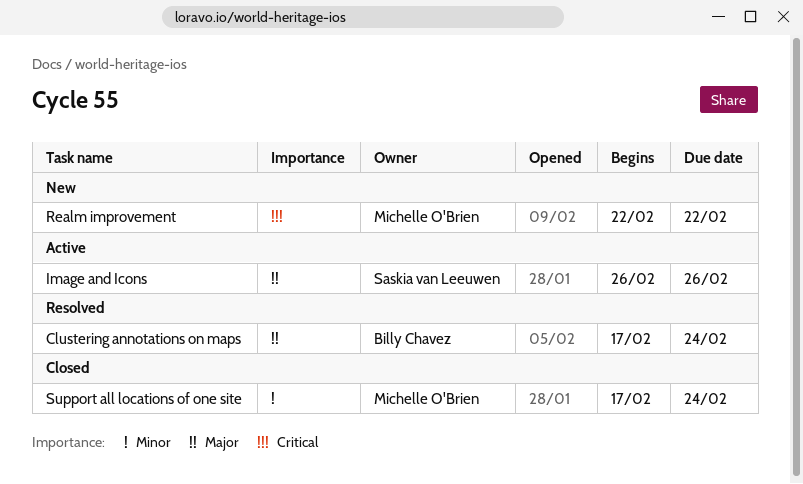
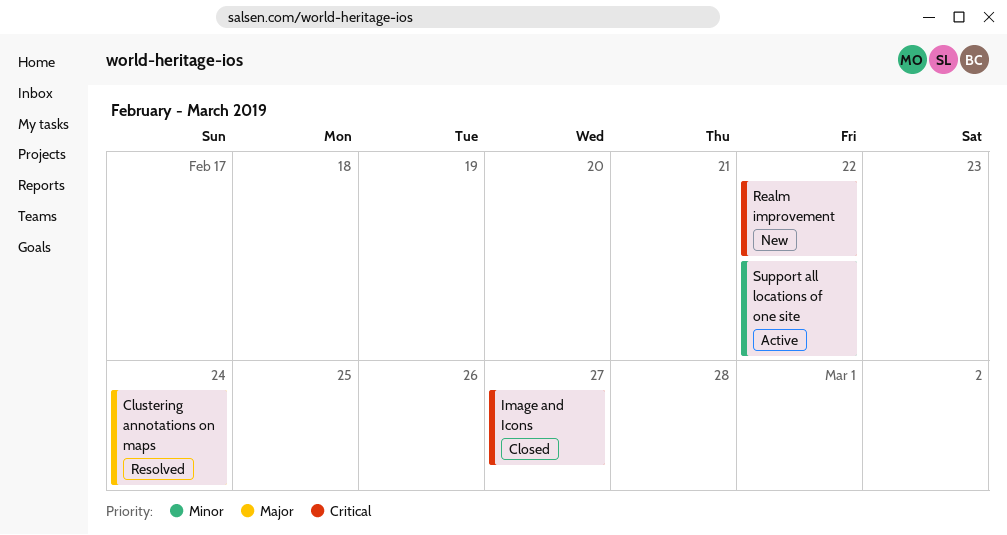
Image and Icons, status: Active -> Closed
Image and Icons, priority: Major -> Critical
Image and Icons, due: Feb 26 -> Feb 27
Support all locations of one site, status: Closed -> Active
Support all locations of one site, due: Feb 24 -> Feb 22

